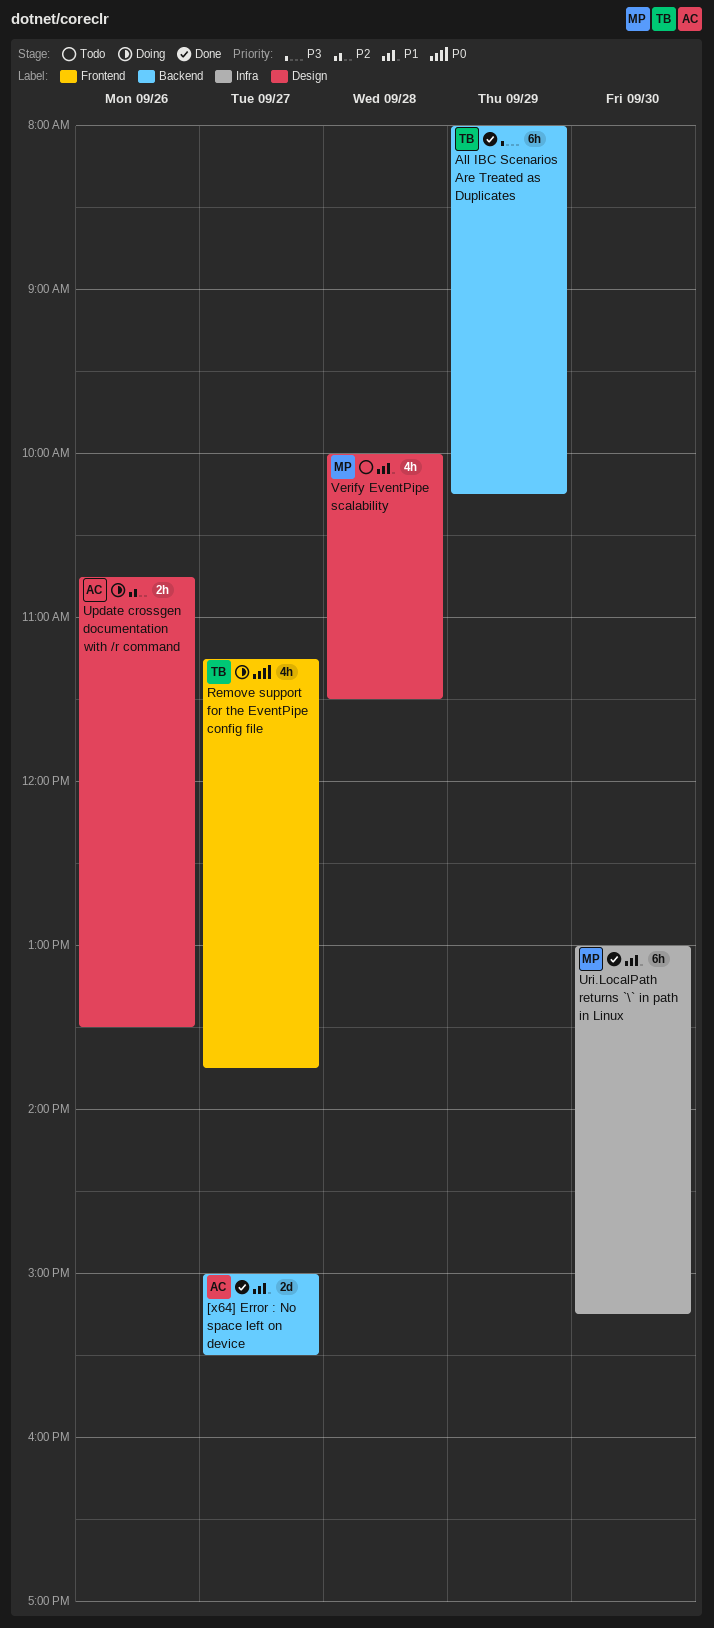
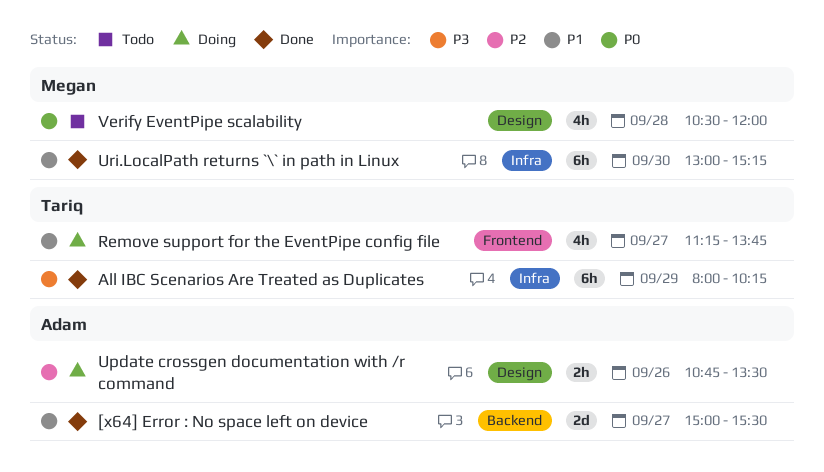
All IBC Scenarios Are Treated as Duplicates, label: Backend -> Infra
Remove support for the EventPipe config file, priority: P0 -> P1
Verify EventPipe scalability, priority: P1 -> P0
Verify EventPipe scalability, begins: 10:00 -> 10:30
Verify EventPipe scalability, ends: 11:30 -> 12:00

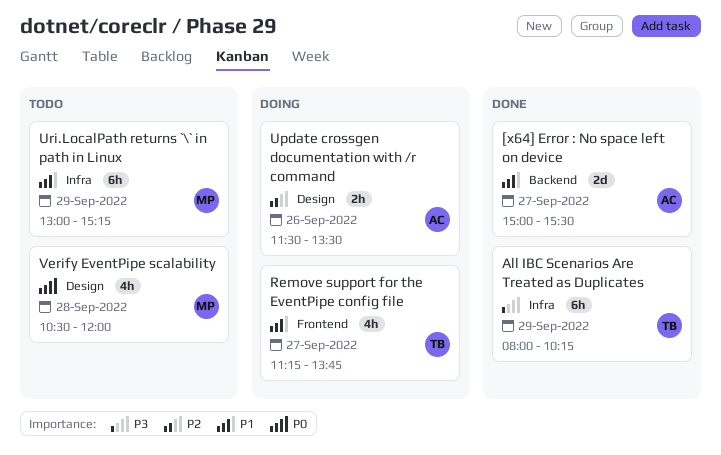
Update crossgen documentation with /r command, begins: 10:45 -> 11:30
Uri.LocalPath returns `\` in path in Linux, status: Done -> Todo
Uri.LocalPath returns `\` in path in Linux, day: Sep 30 -> Sep 29

